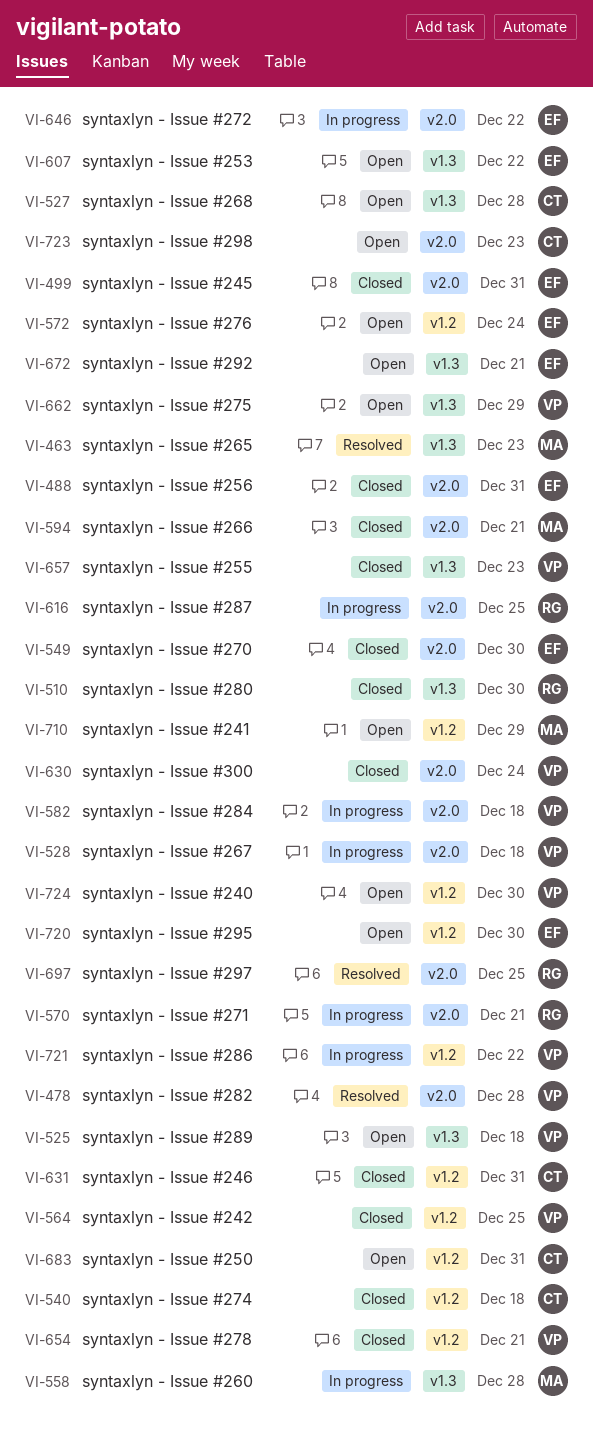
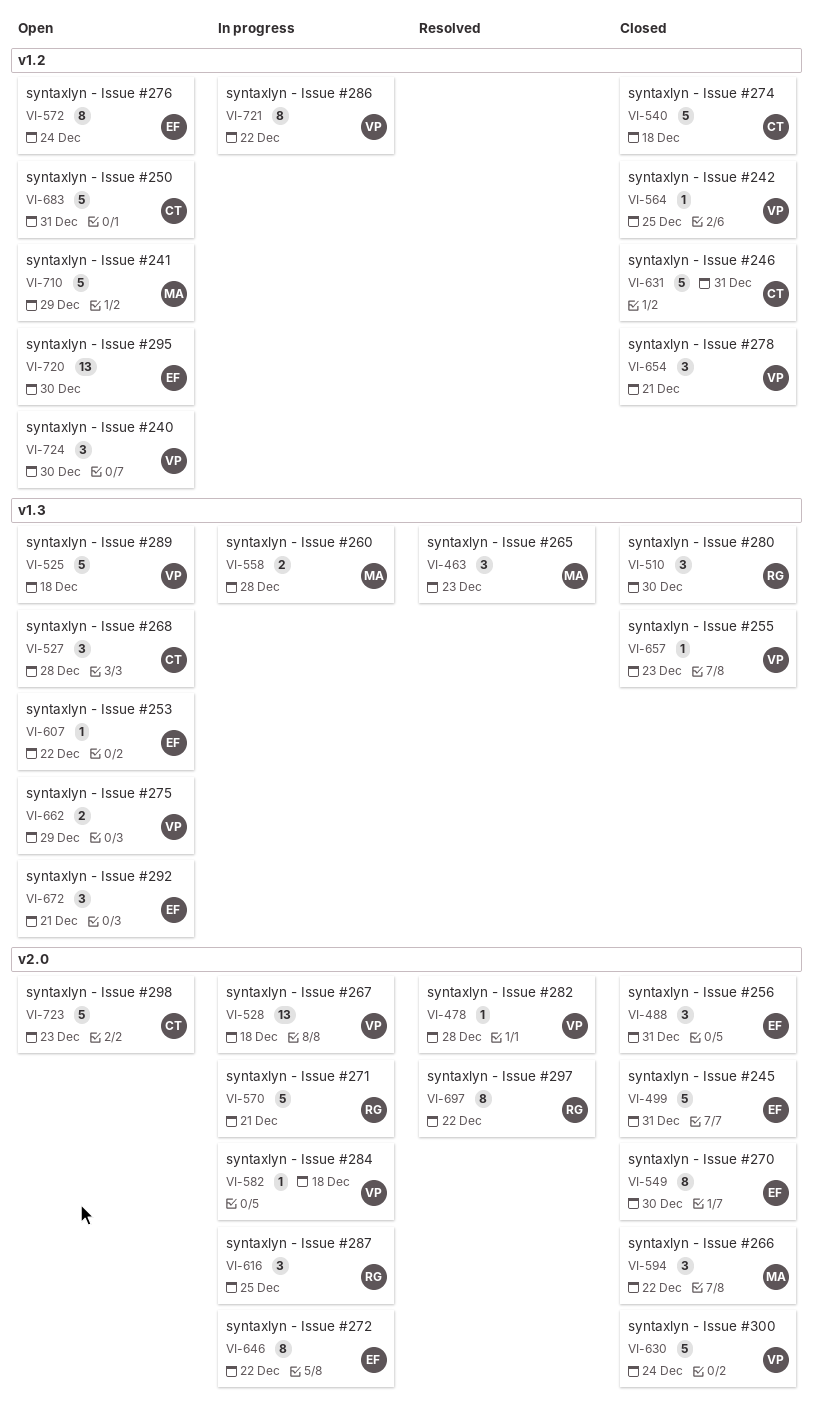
VI-594, due: Dec 21 -> Dec 22
VI-697, due: Dec 25 -> Dec 22

